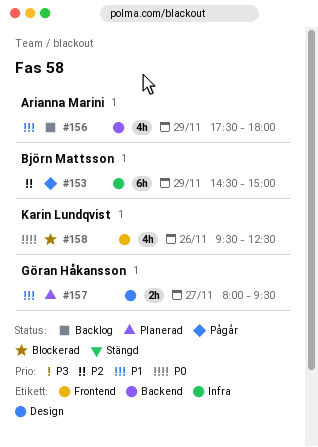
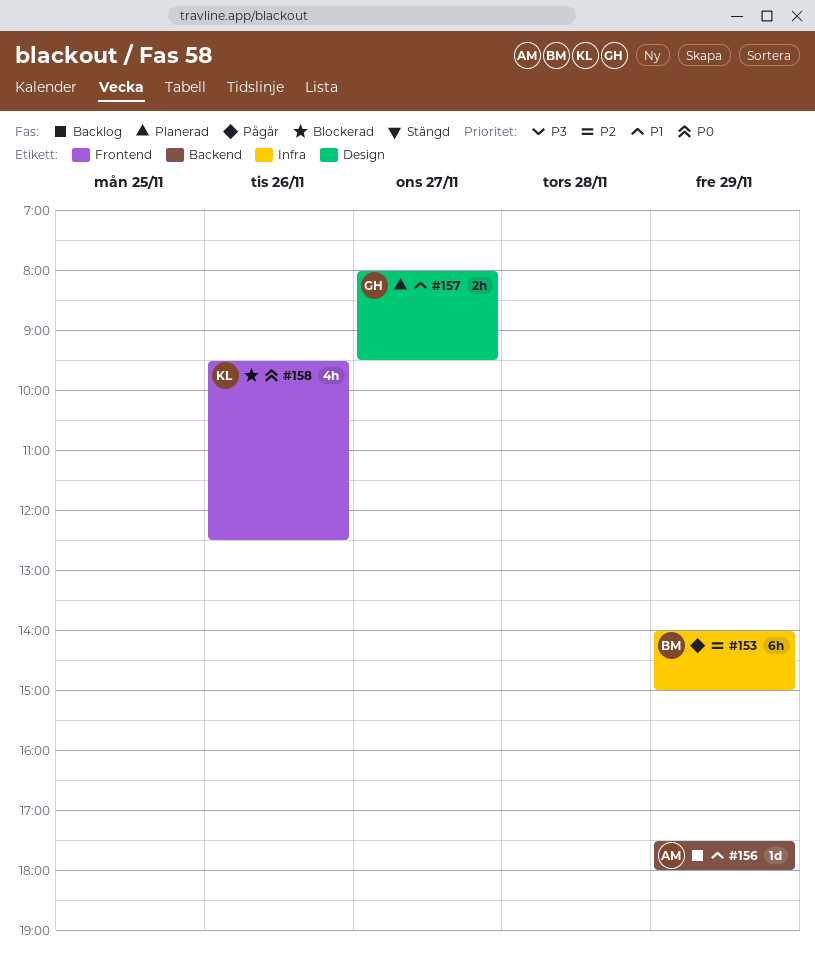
#153, begins: 14:30 -> 14:00
#156, estimate: 4h -> 1d

